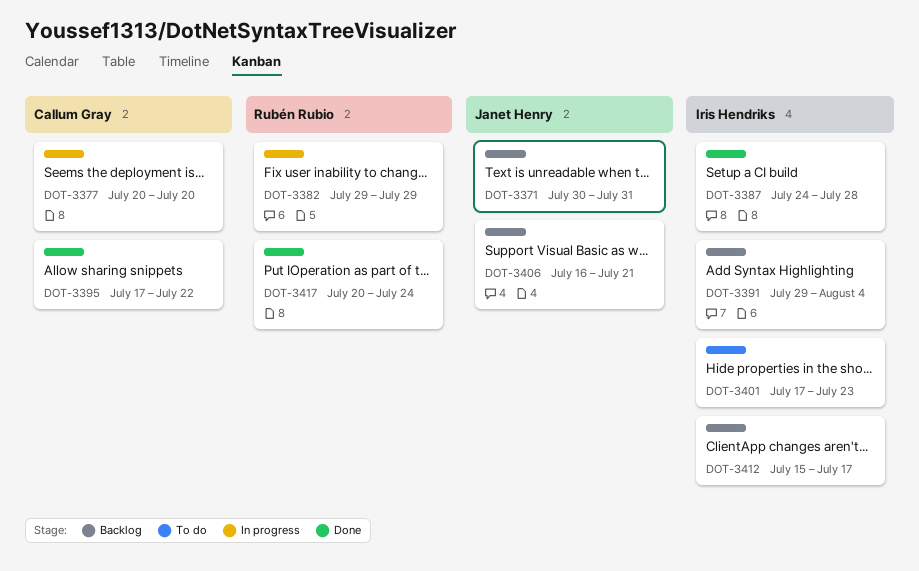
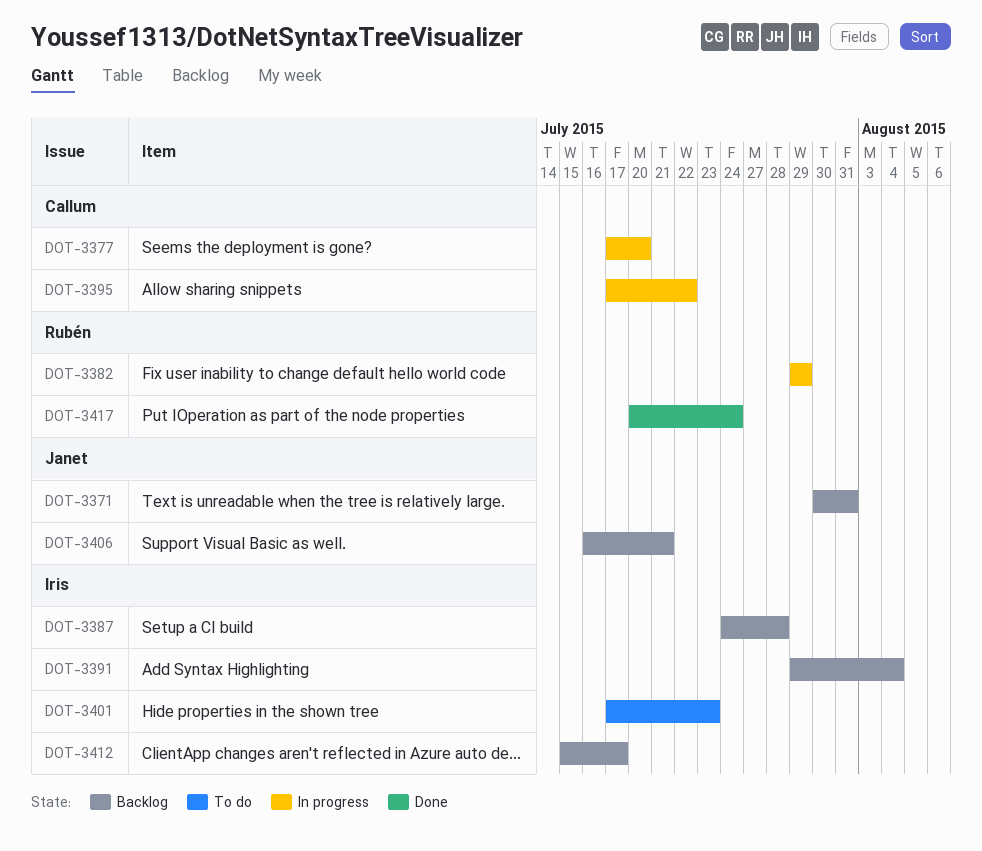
DOT-3377, start: Jul 20 -> Jul 17
DOT-3387, status: Done -> Backlog
DOT-3395, status: Done -> In progress

